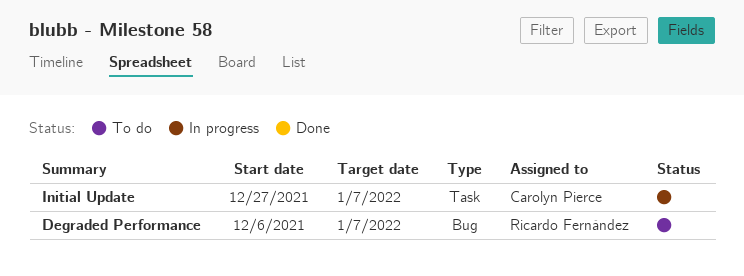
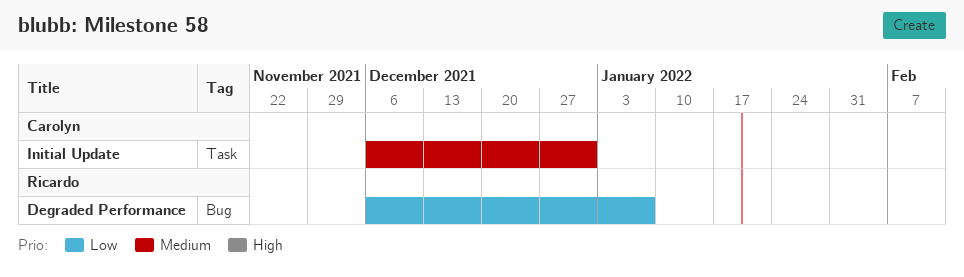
Initial Update, start: Dec 27 -> Dec 6
Initial Update, due: Jan 7 -> Dec 31

